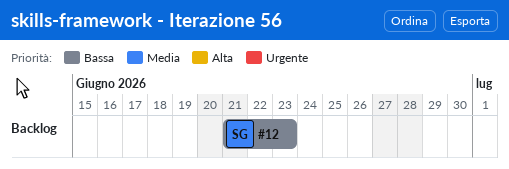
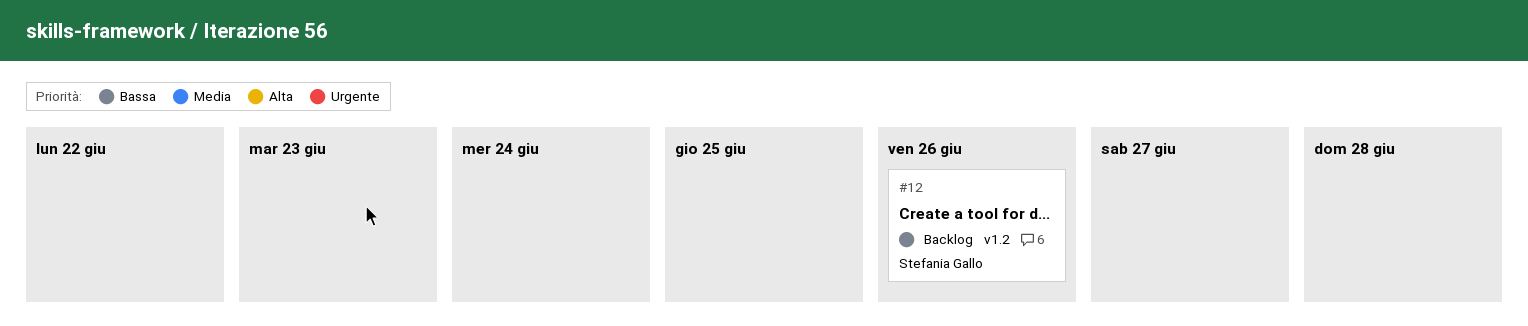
#12, due: Jun 23 -> Jun 26

